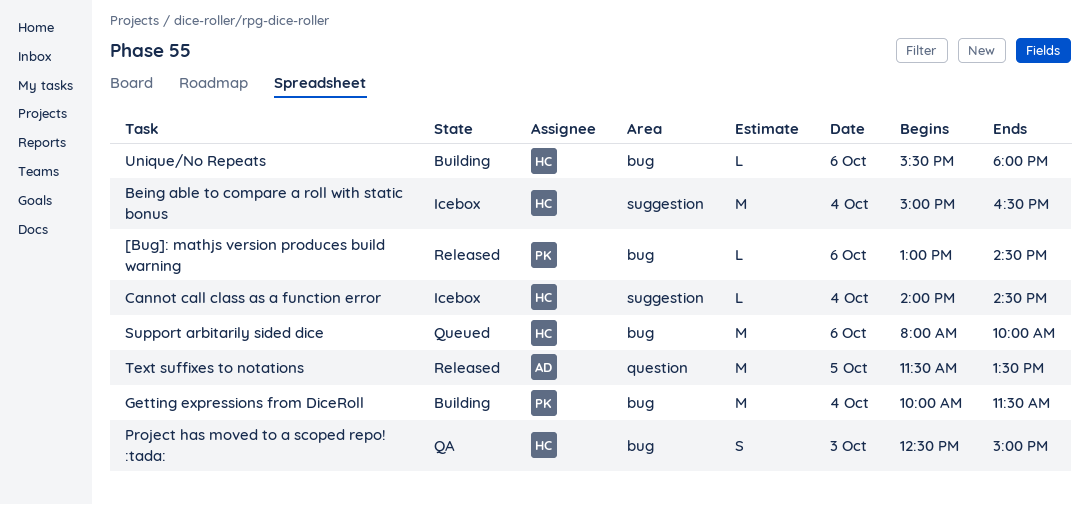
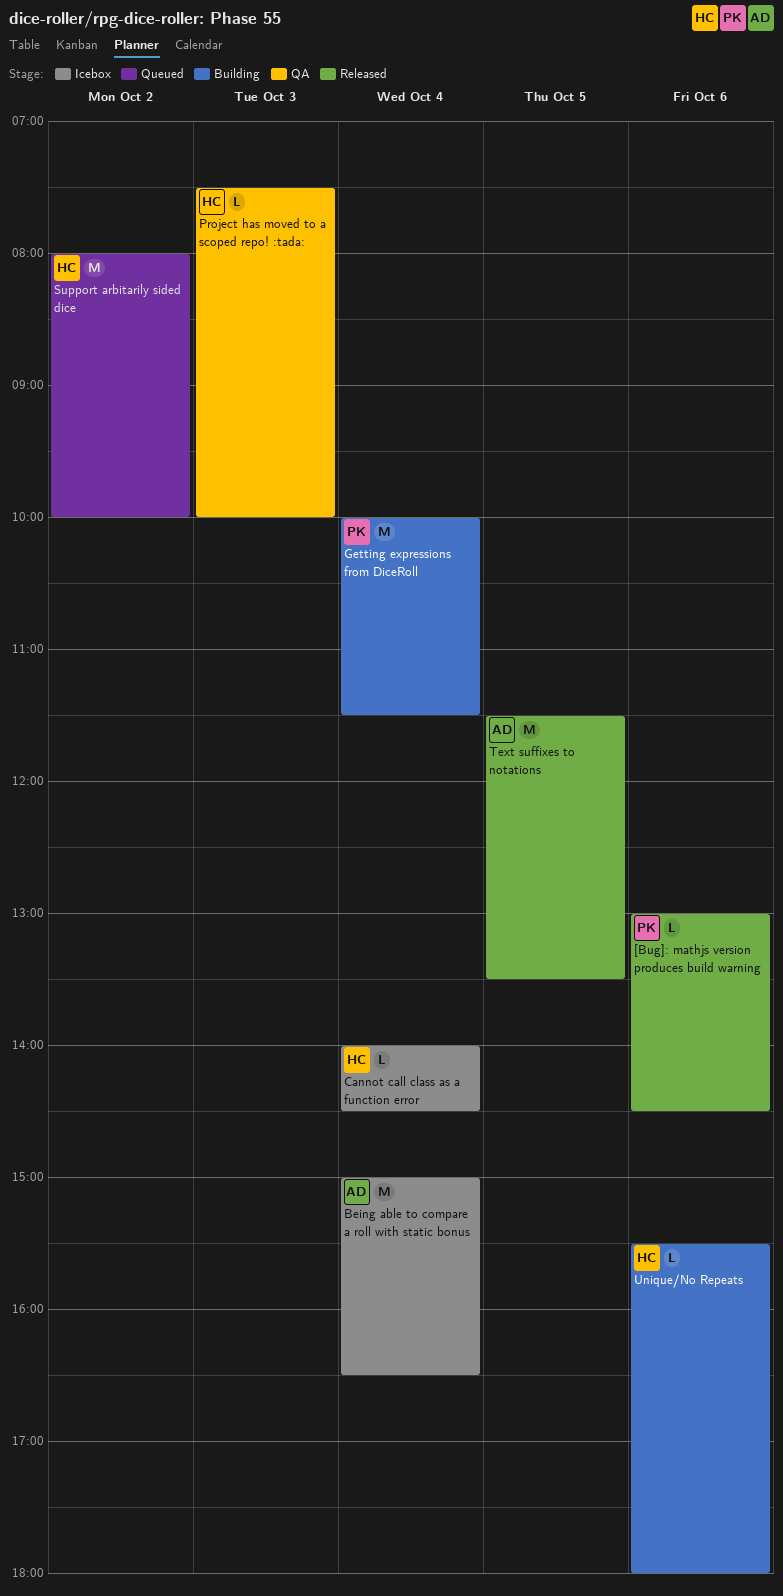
Being able to compare a roll with static bonus, owner: HC -> AD
Project has moved to a scoped repo! :tada:, estimate: S -> L
Project has moved to a scoped repo! :tada:, begins: 12:30 -> 07:30
Project has moved to a scoped repo! :tada:, ends: 15:00 -> 10:00
Support arbitarily sided dice, day: Oct 6 -> Oct 2

